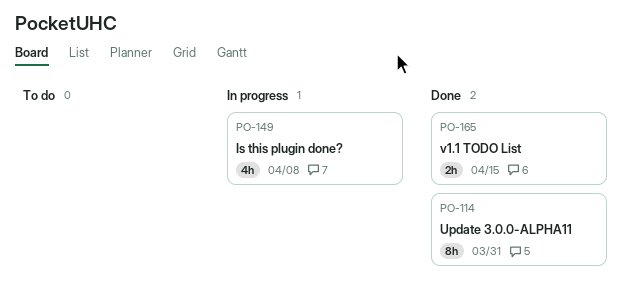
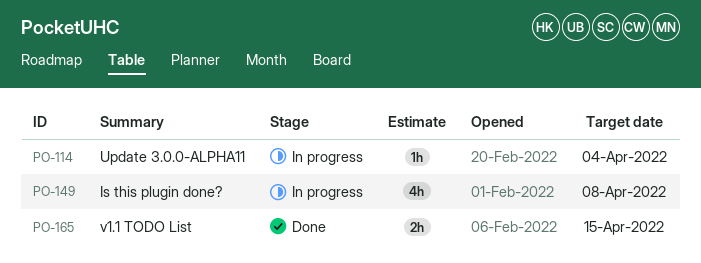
PO-114, status: Done -> In progress
PO-114, estimate: 8h -> 1h
PO-114, due: Mar 31 -> Apr 4

